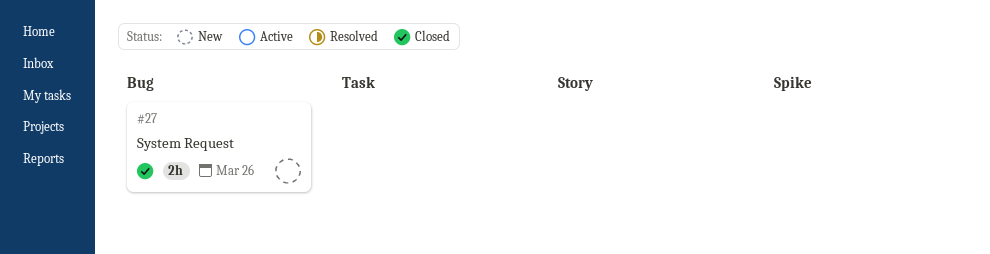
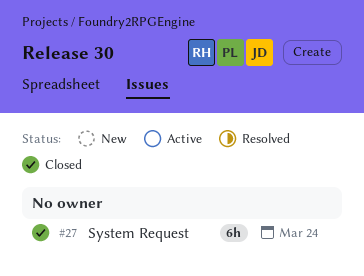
#27, estimate: 2h -> 6h
#27, due: Mar 26 -> Mar 24

